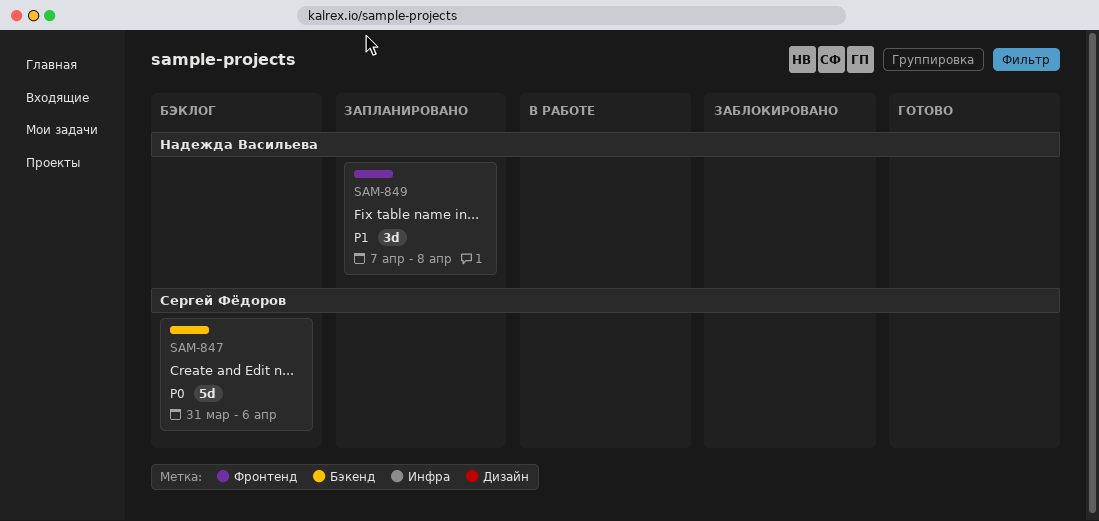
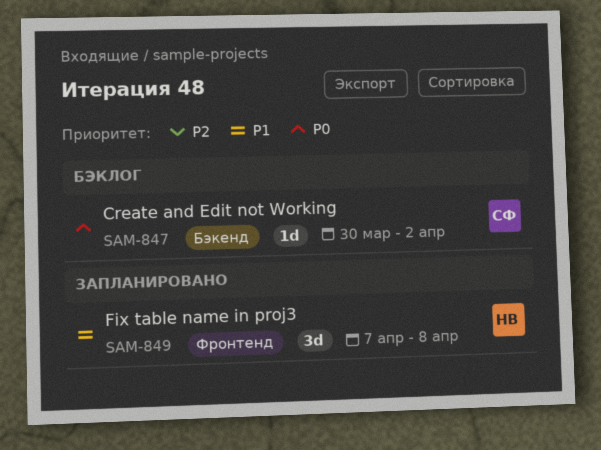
SAM-847, estimate: 5d -> 1d
SAM-847, start: Mar 31 -> Mar 30
SAM-847, due: Apr 6 -> Apr 2

